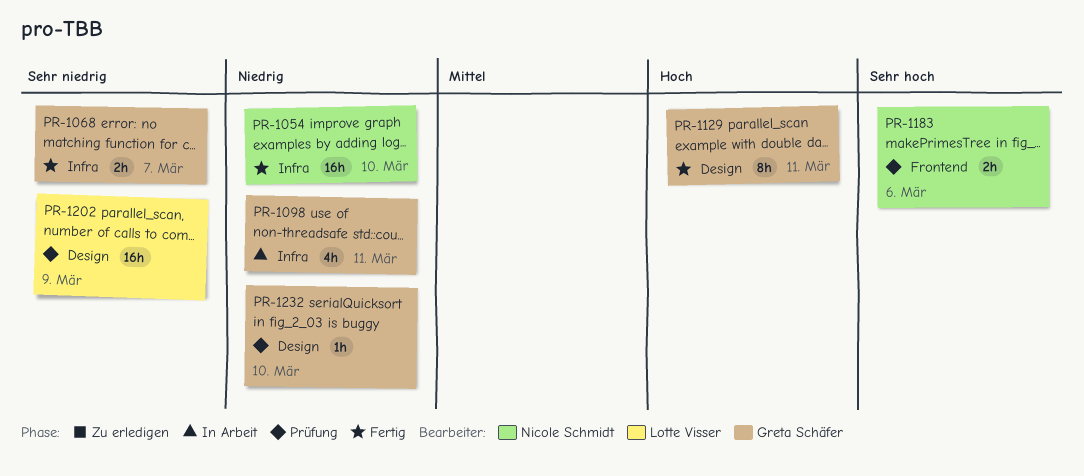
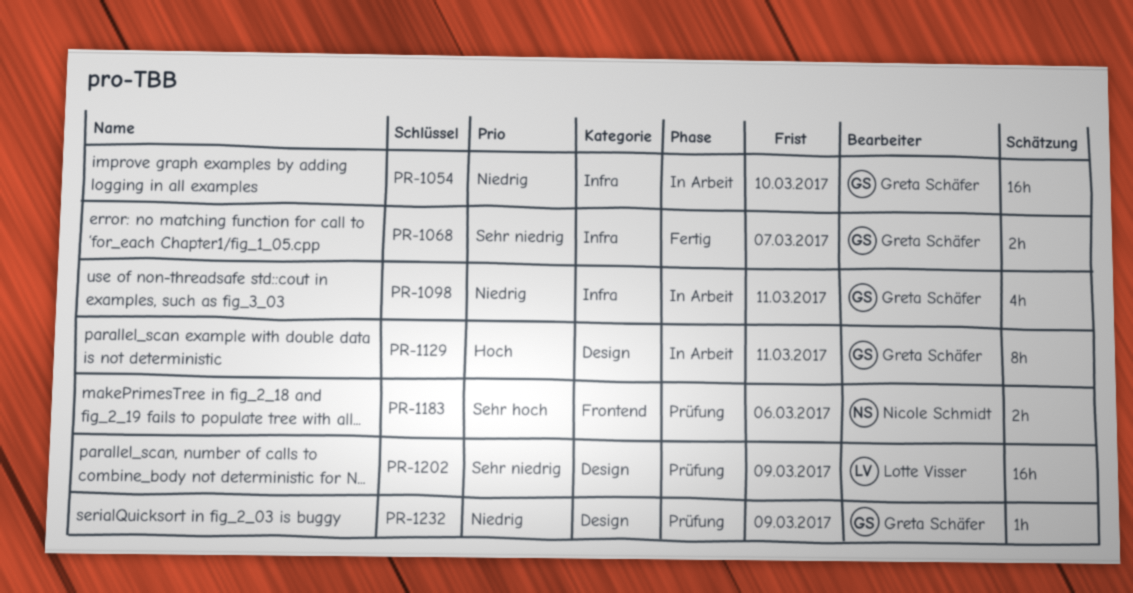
PR-1054, status: Fertig -> In Arbeit
PR-1054, owner: Nicole Schmidt -> Greta Schäfer
PR-1129, status: Fertig -> In Arbeit
PR-1232, due: Mar 10 -> Mar 9

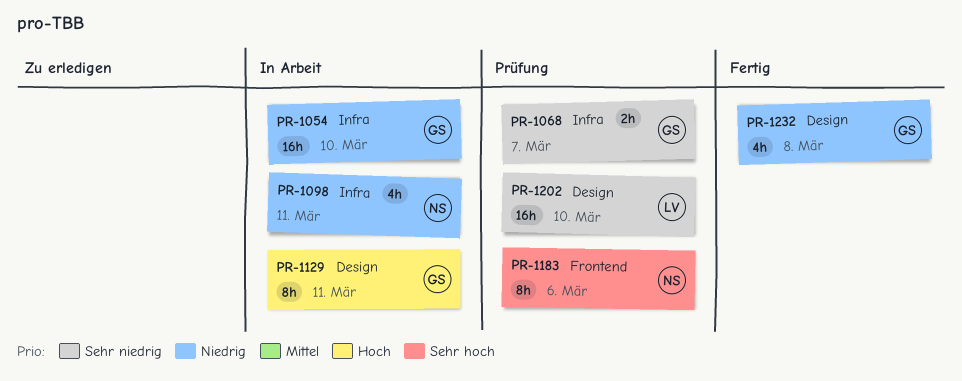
PR-1068, status: Fertig -> Prüfung
PR-1098, owner: Greta Schäfer -> Nicole Schmidt
PR-1183, estimate: 2h -> 8h
PR-1202, due: Mar 9 -> Mar 10
PR-1232, status: Prüfung -> Fertig
PR-1232, estimate: 1h -> 4h
PR-1232, due: Mar 9 -> Mar 8

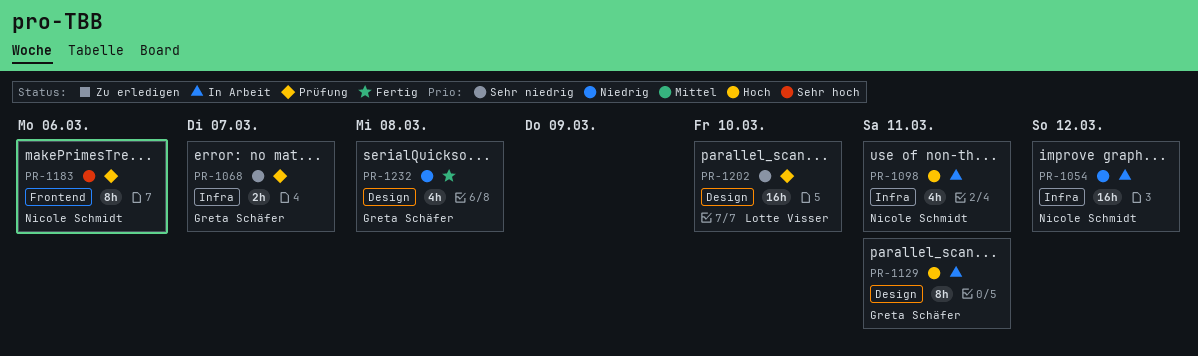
PR-1054, owner: Greta Schäfer -> Nicole Schmidt
PR-1054, due: Mar 10 -> Mar 12
PR-1098, priority: Niedrig -> Hoch

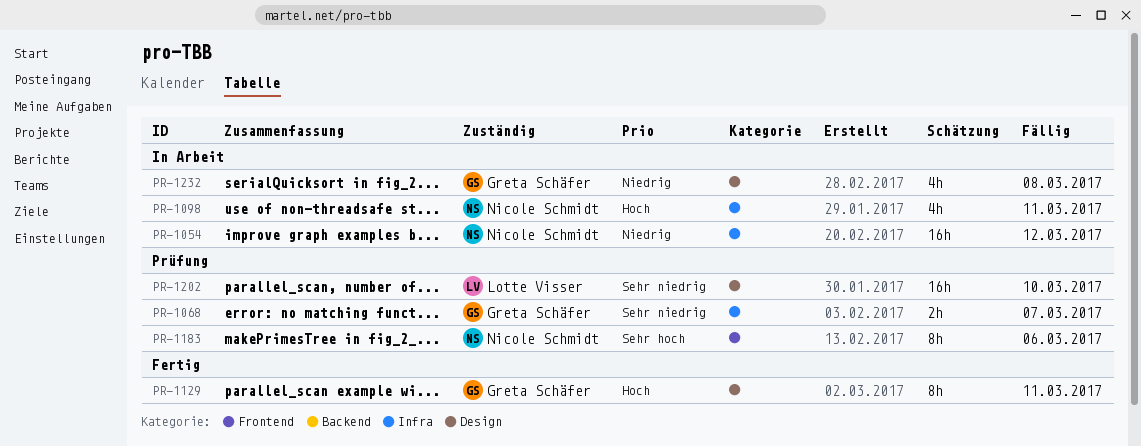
PR-1129, status: In Arbeit -> Fertig
PR-1232, status: Fertig -> In Arbeit

